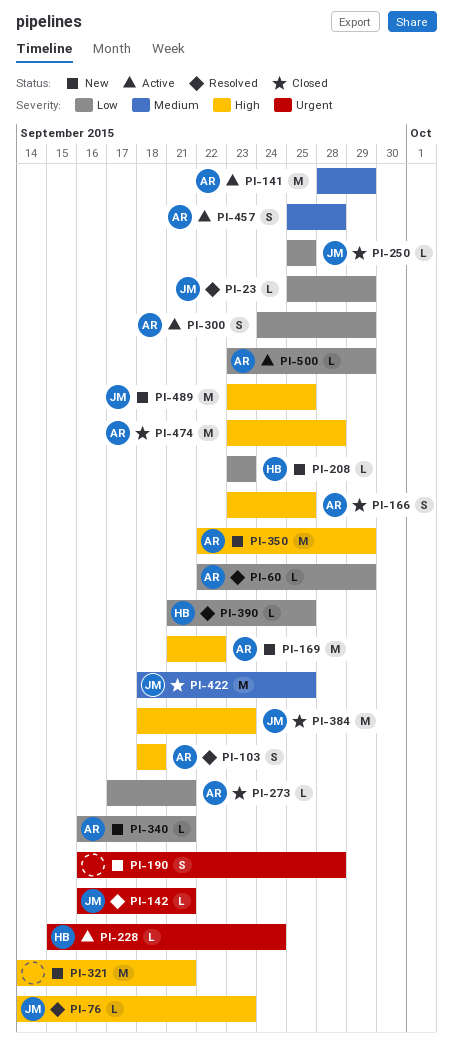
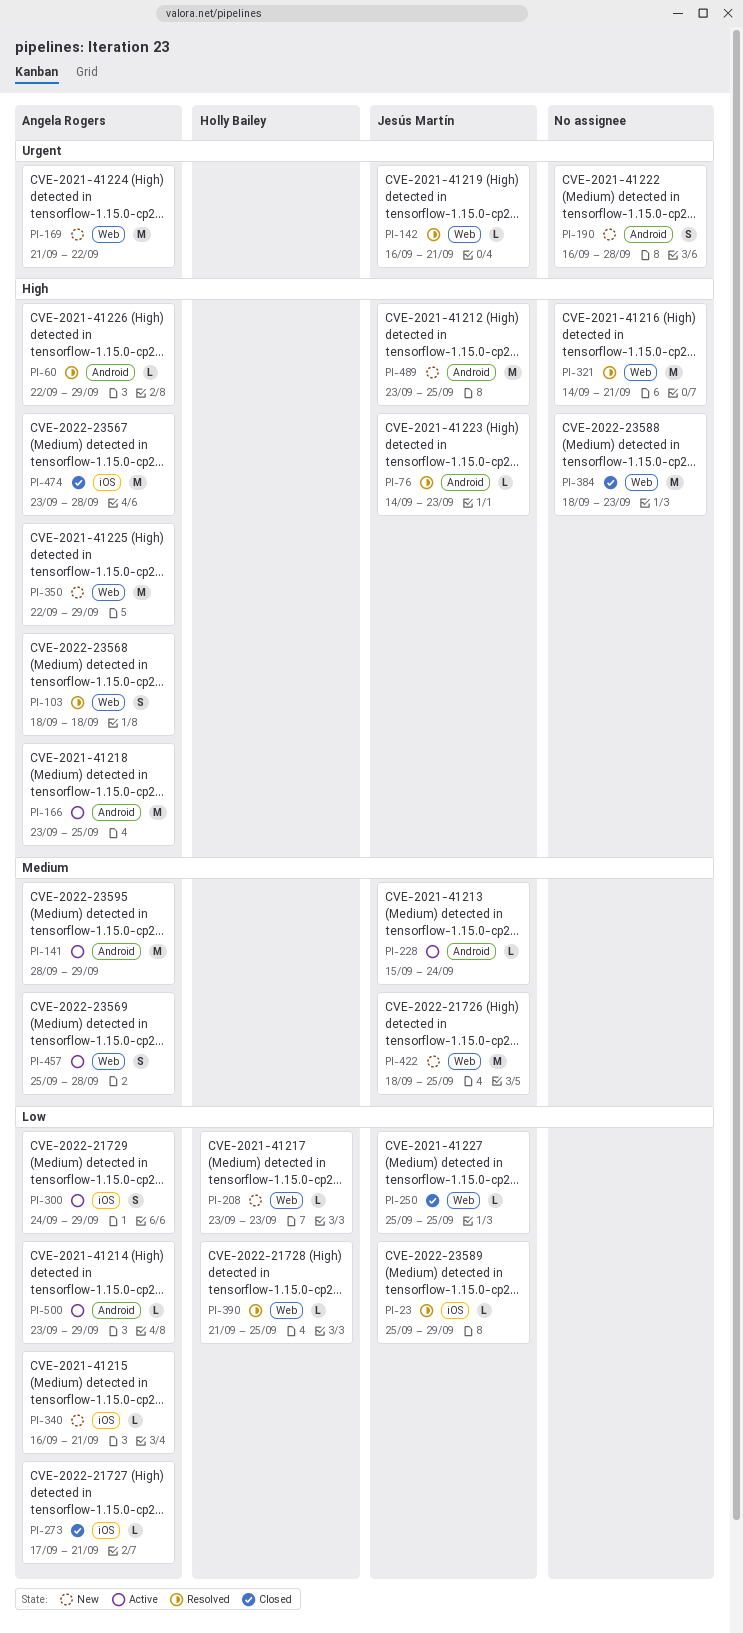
PI-60, priority: Low -> High
PI-166, status: Closed -> Active
PI-166, estimate: S -> M
PI-169, priority: High -> Urgent
PI-228, owner: Holly Bailey -> Jesús Martín
PI-228, priority: Urgent -> Medium
PI-321, status: New -> Resolved
PI-384, owner: Jesús Martín -> none
PI-422, status: Closed -> New

